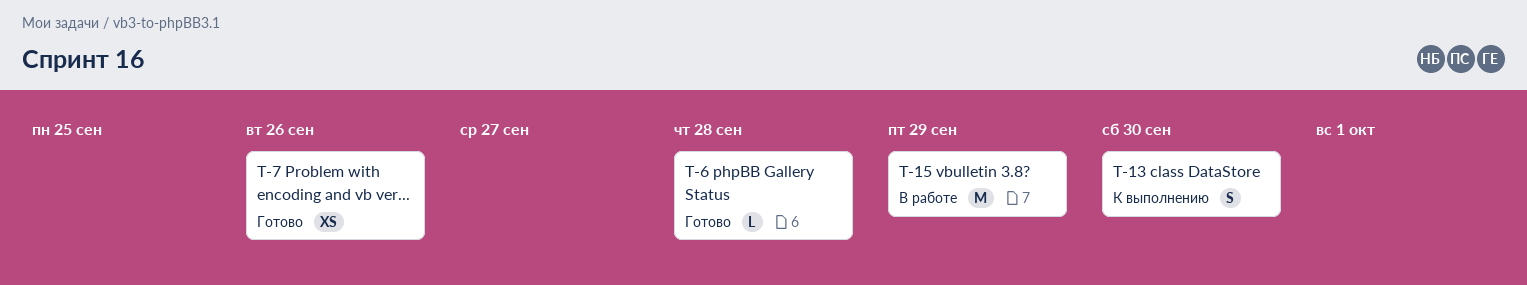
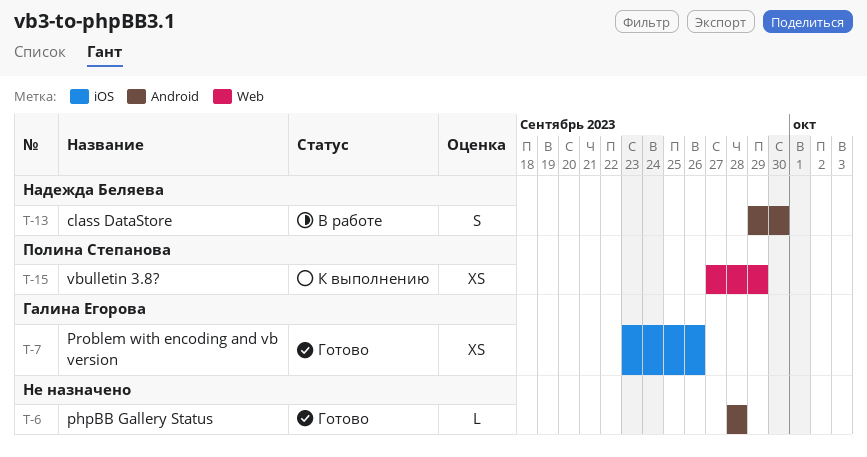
T-13, status: К выполнению -> В работе
T-15, status: В работе -> К выполнению
T-15, estimate: M -> XS

